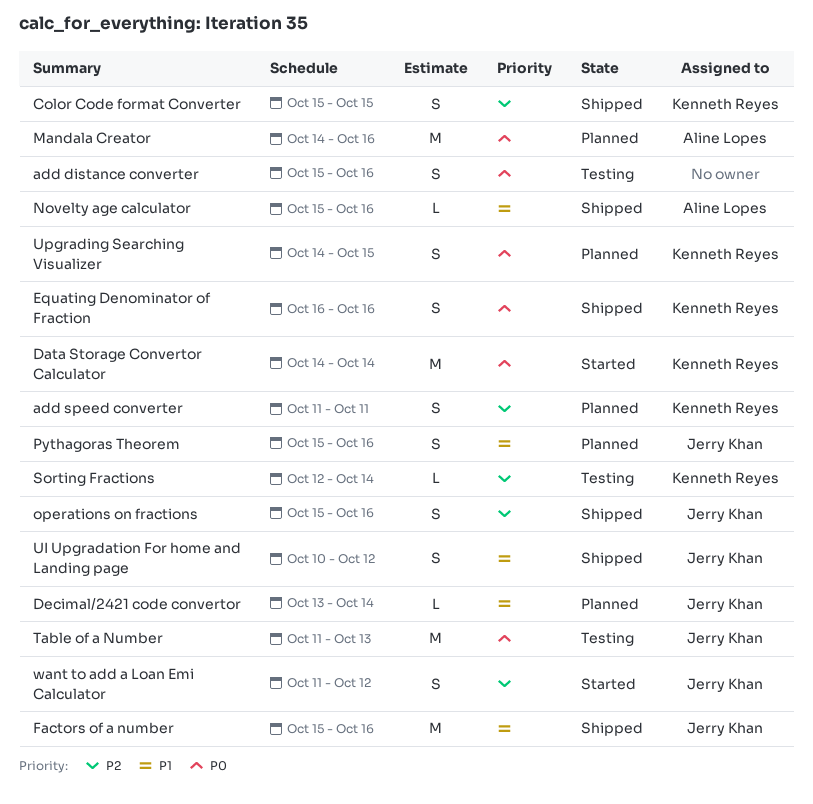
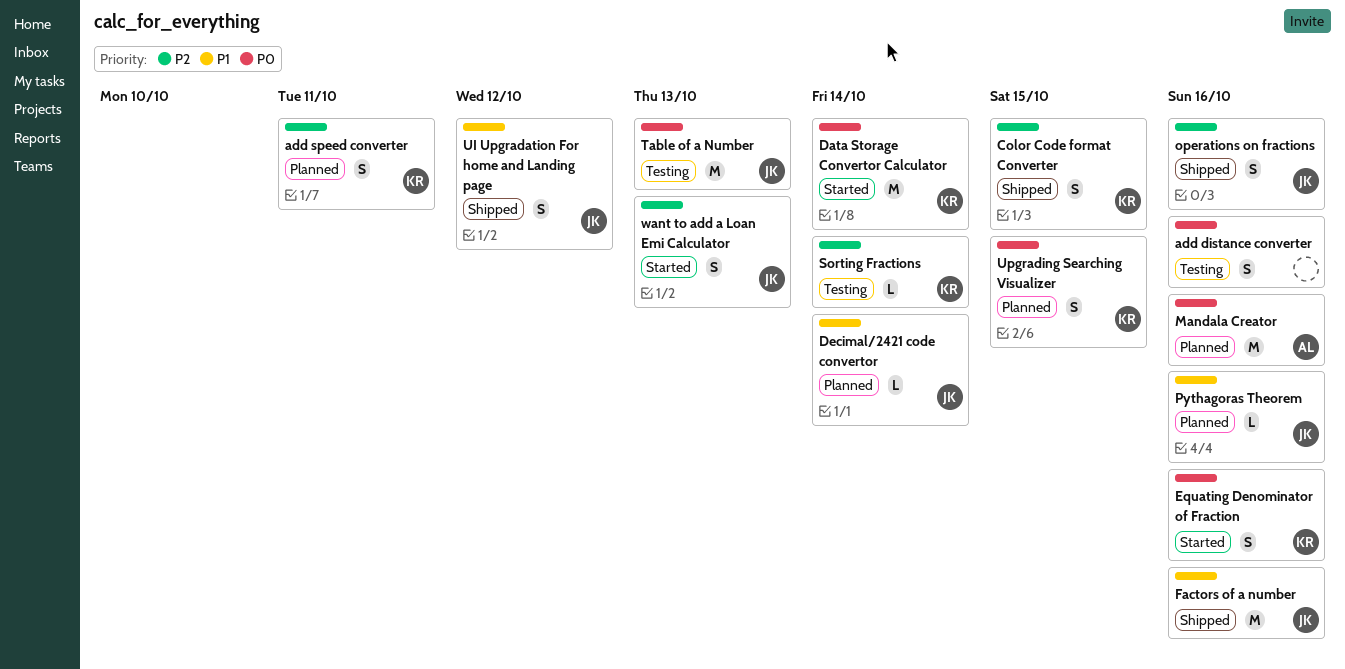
Equating Denominator of Fraction, status: Shipped -> Started
Novelty age calculator: present -> none
Pythagoras Theorem, estimate: S -> L
want to add a Loan Emi Calculator, due: Oct 12 -> Oct 13

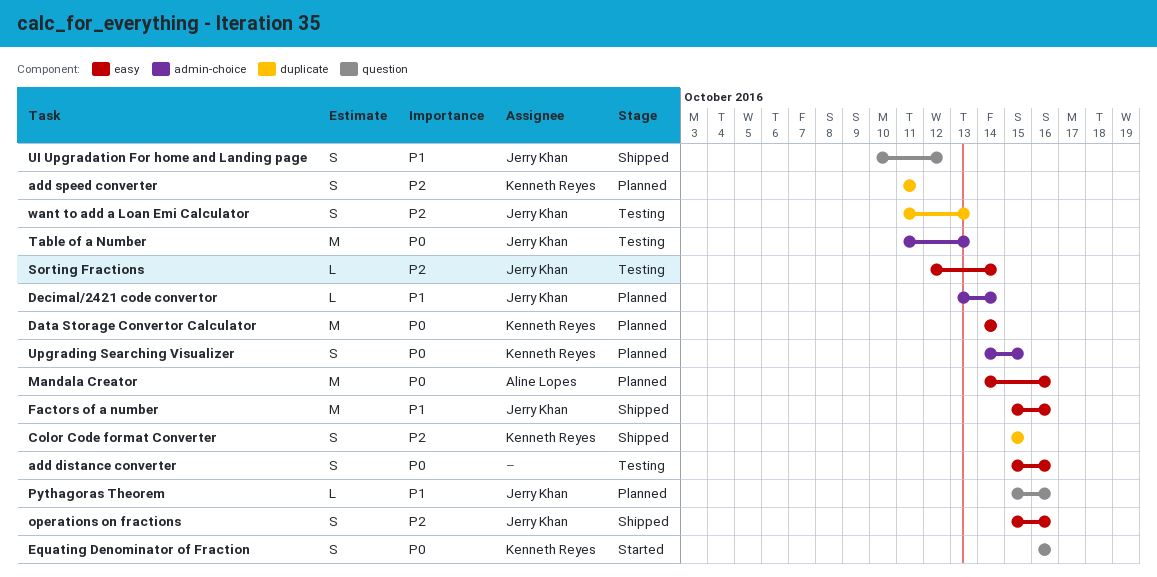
Data Storage Convertor Calculator, status: Started -> Planned
Sorting Fractions, owner: Kenneth Reyes -> Jerry Khan
want to add a Loan Emi Calculator, status: Started -> Testing

